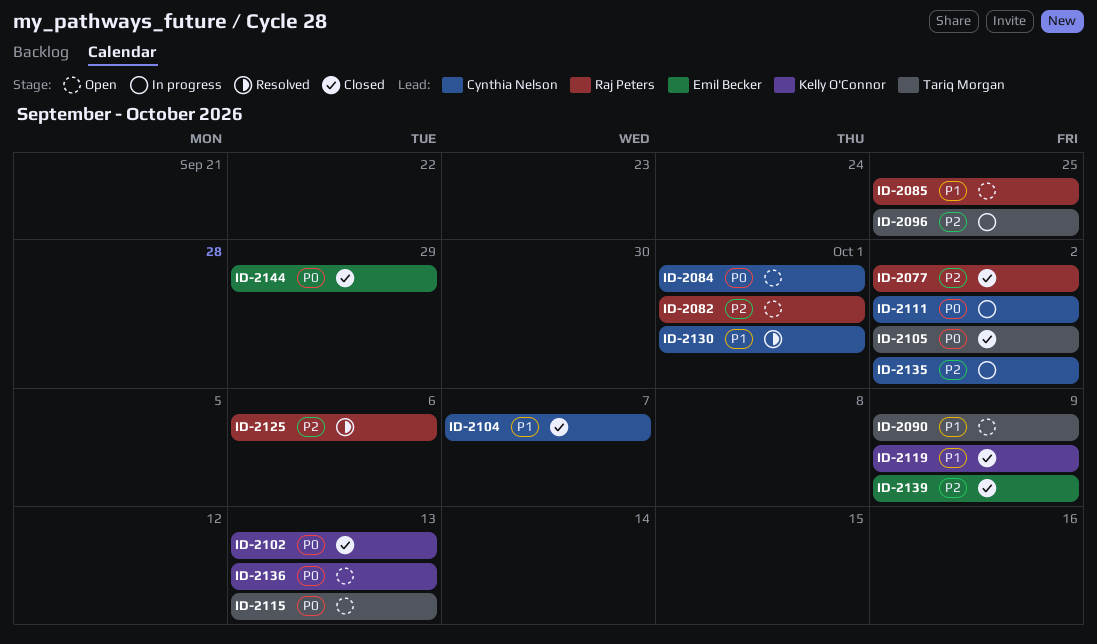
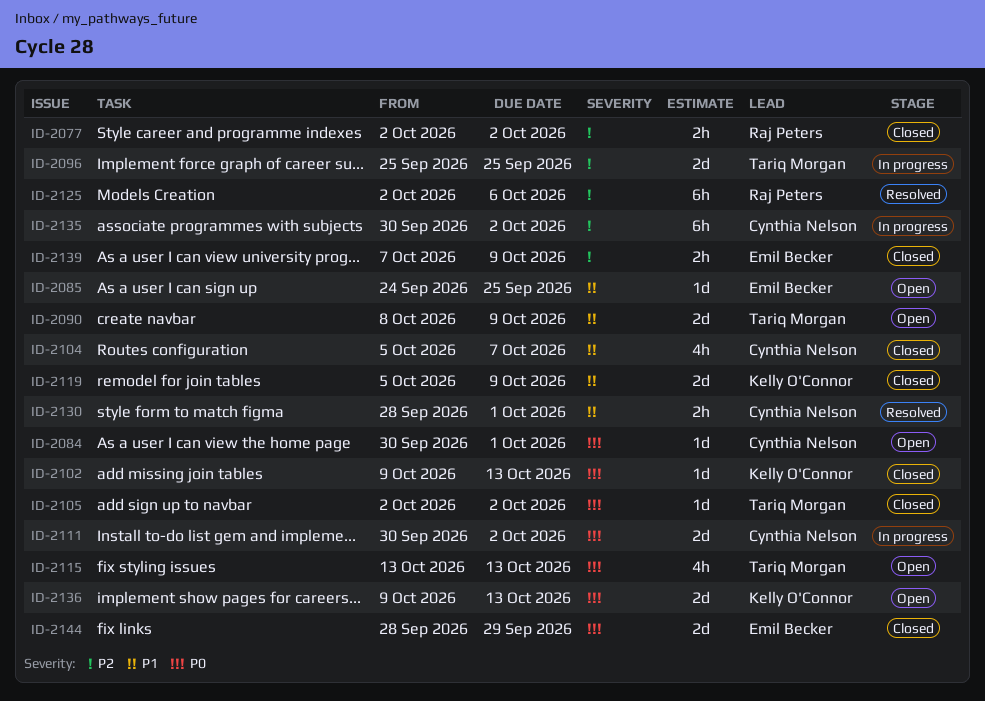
ID-2082: present -> none
ID-2085, owner: Raj Peters -> Emil Becker

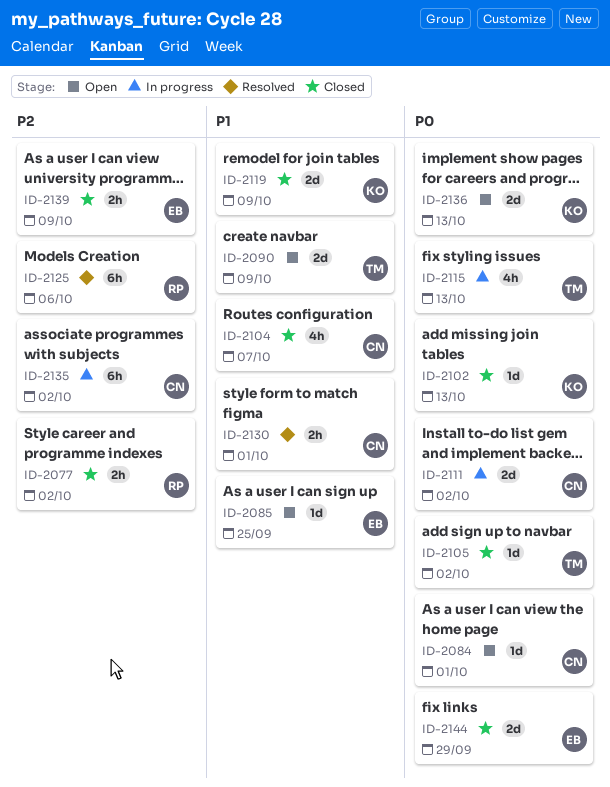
ID-2096: present -> none
ID-2115, status: Open -> In progress

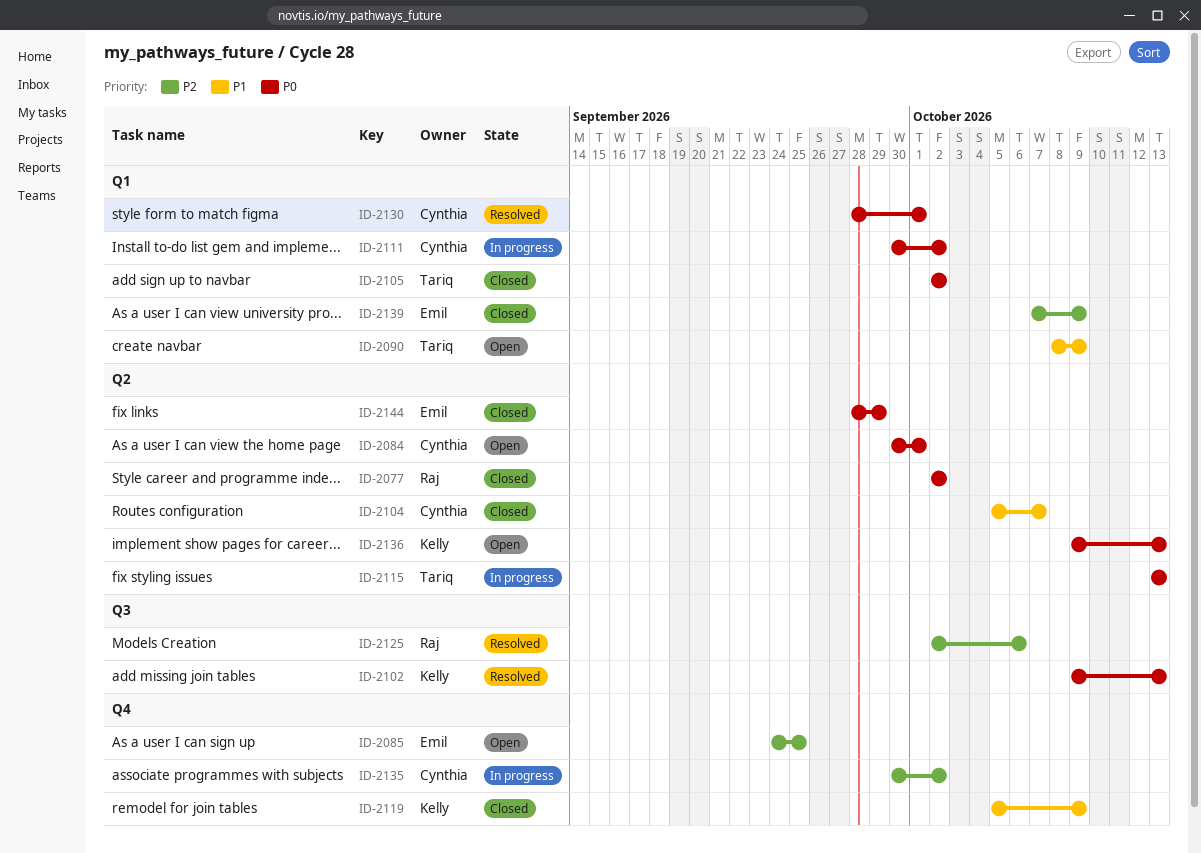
ID-2077, priority: P2 -> P0
ID-2085, priority: P1 -> P2
ID-2102, status: Closed -> Resolved
ID-2130, priority: P1 -> P0

